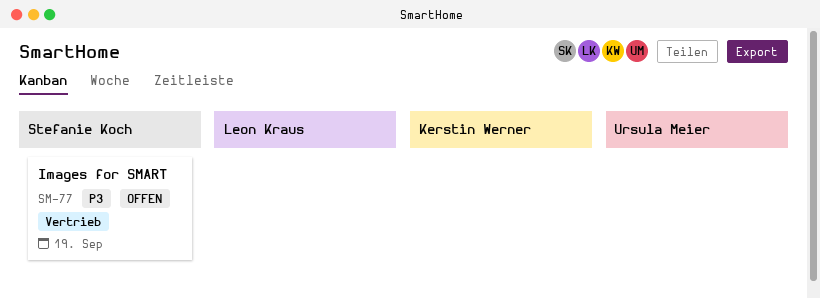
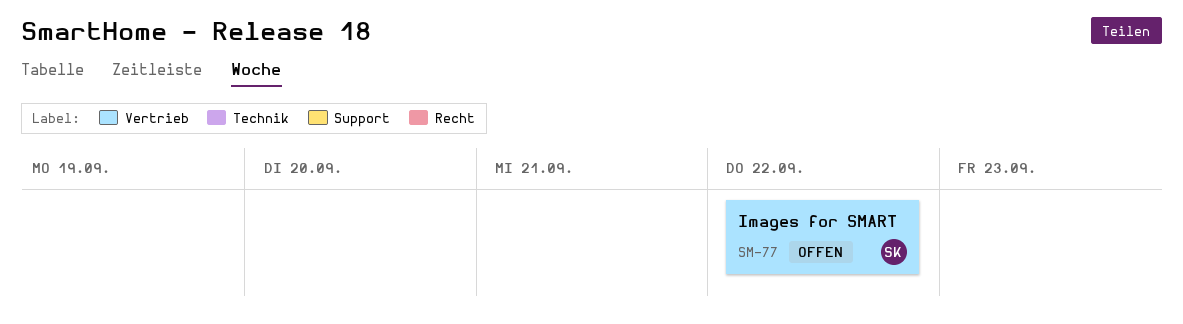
SM-77, due: Sep 19 -> Sep 22

